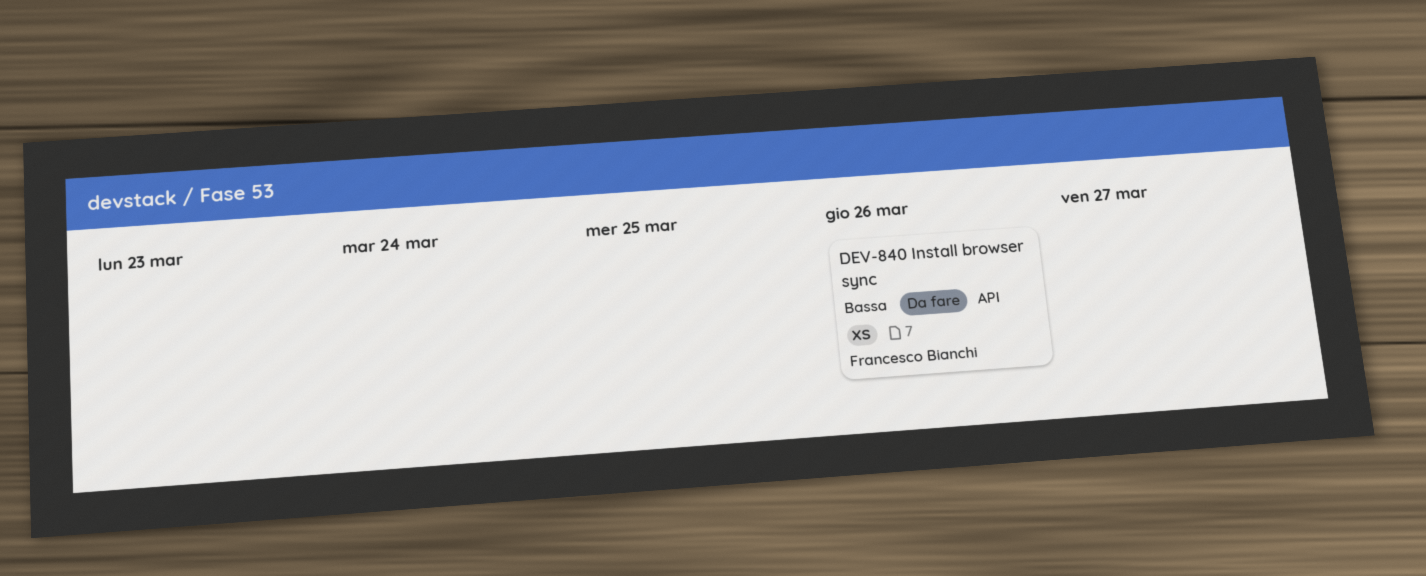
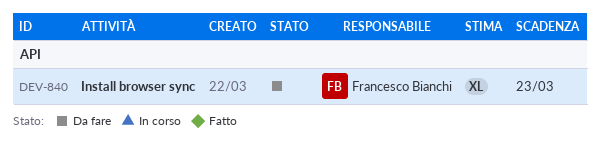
DEV-840, estimate: XS -> XL
DEV-840, due: Mar 26 -> Mar 23

